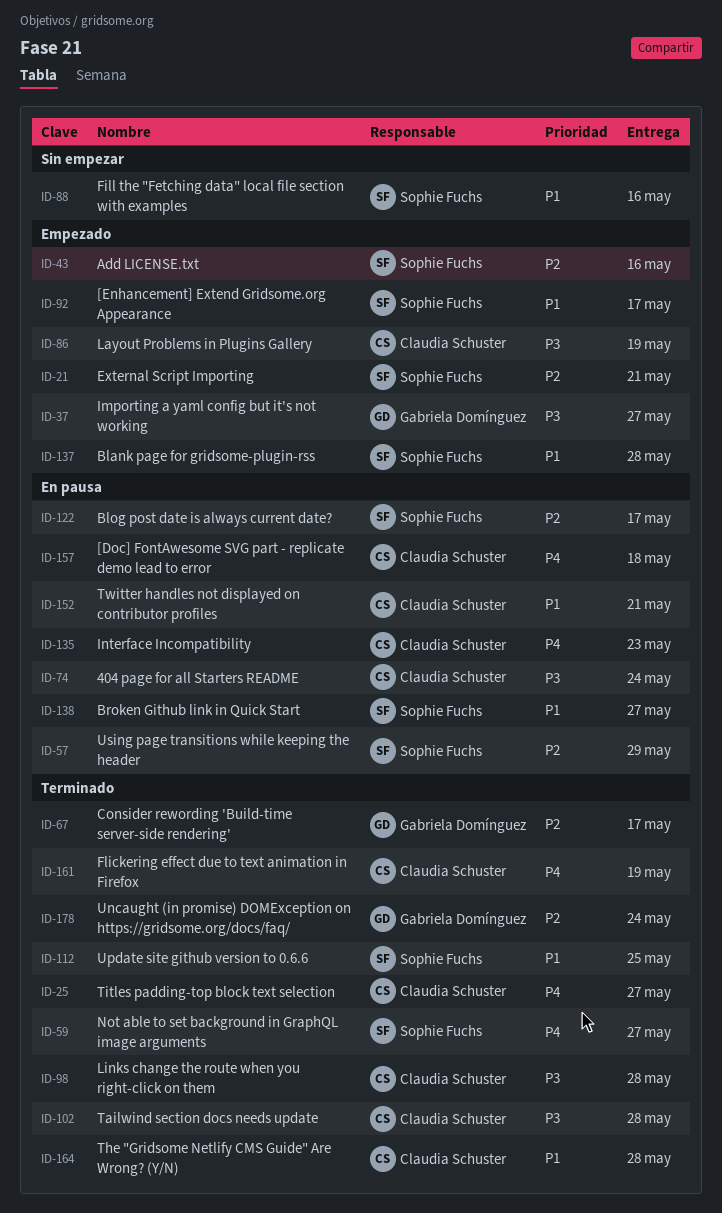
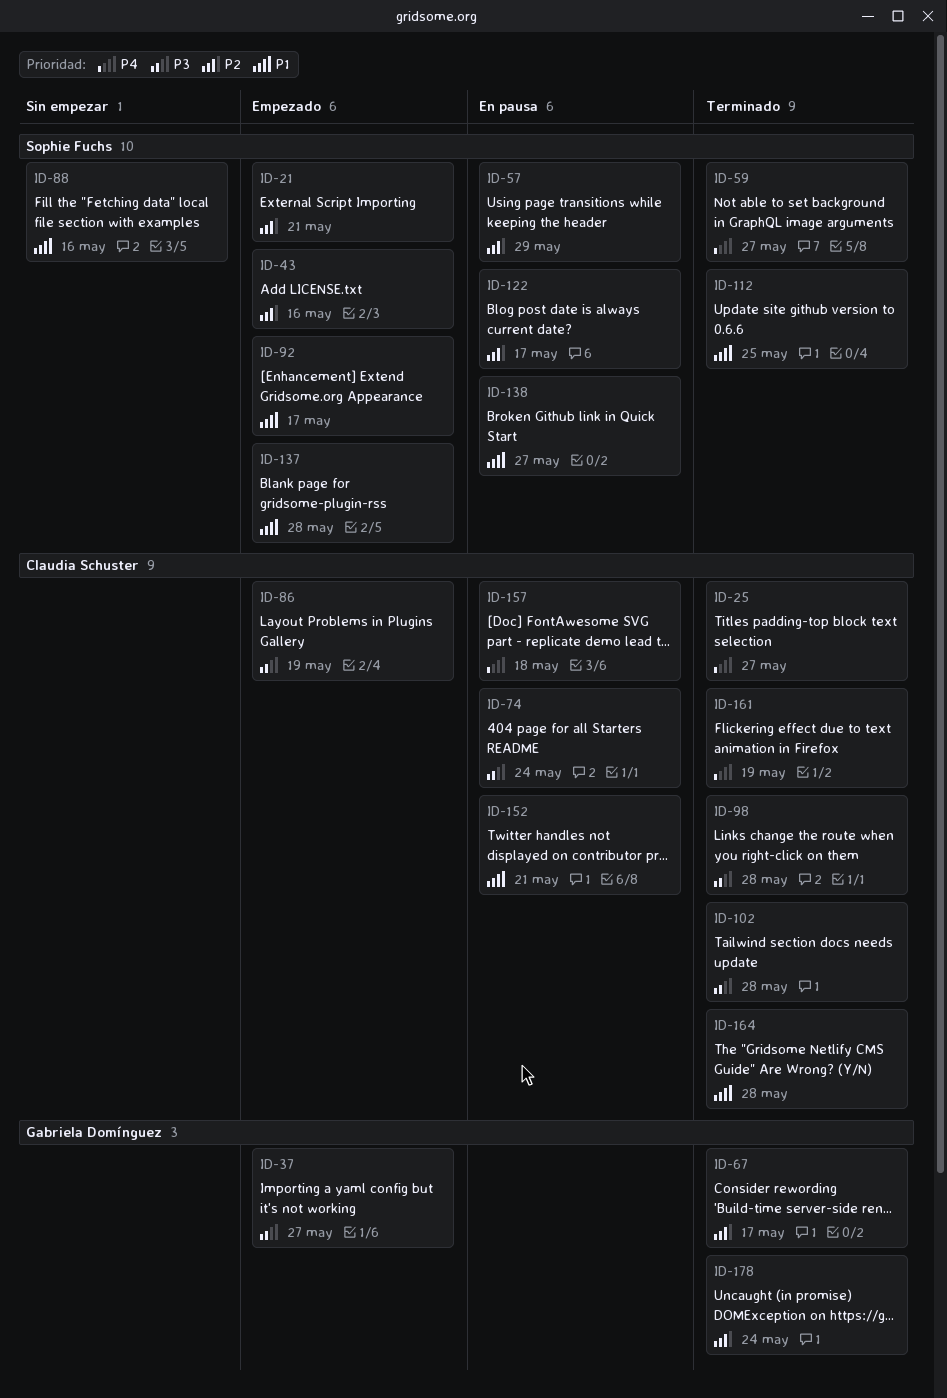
ID-135: present -> none

